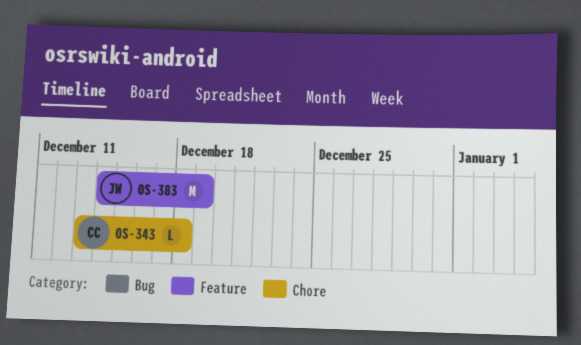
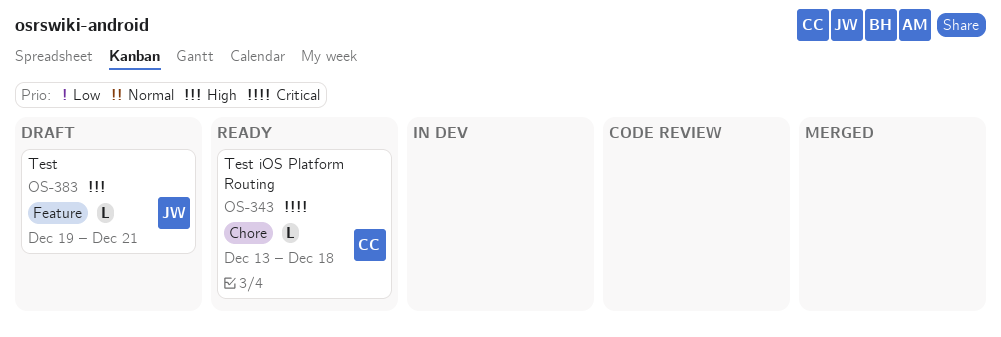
OS-383, estimate: M -> L
OS-383, start: Dec 14 -> Dec 19
OS-383, due: Dec 19 -> Dec 21

